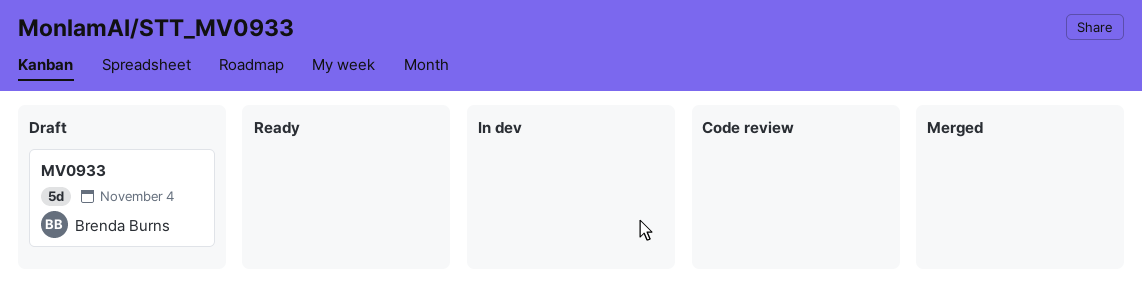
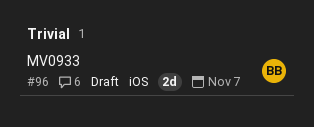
MV0933, estimate: 5d -> 2d
MV0933, due: Nov 4 -> Nov 7

